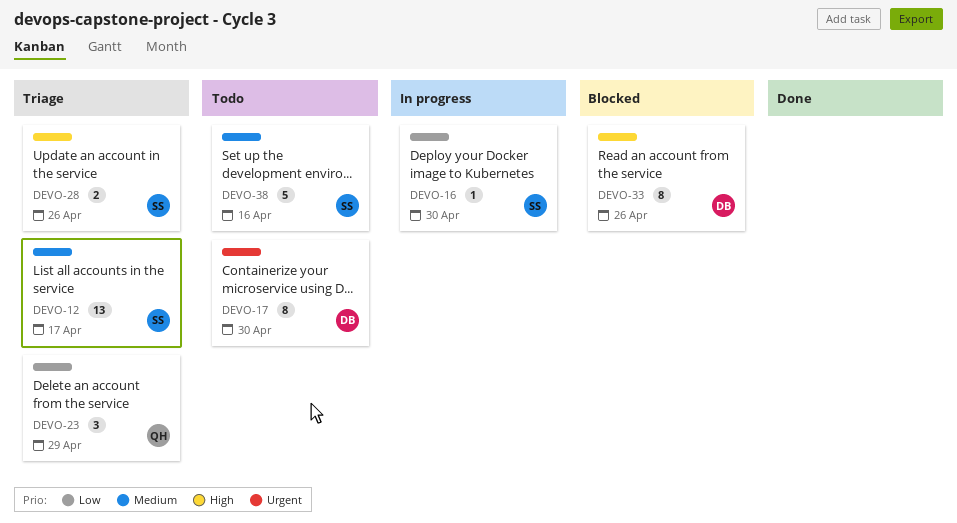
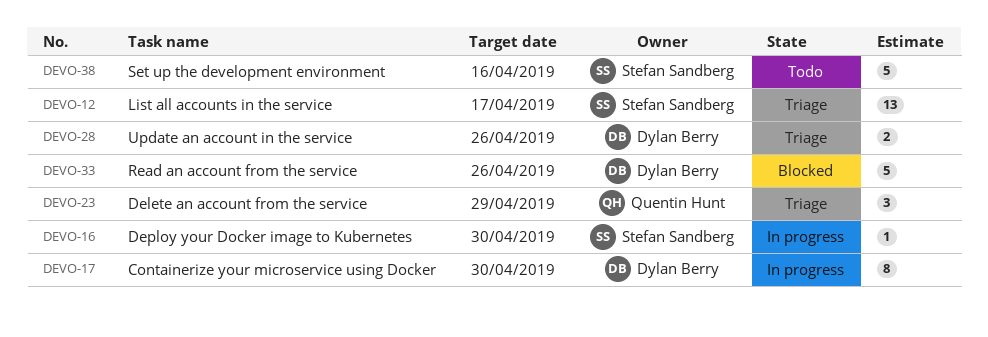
DEVO-17, status: Todo -> In progress
DEVO-28, owner: Stefan Sandberg -> Dylan Berry
DEVO-33, estimate: 8 -> 5

